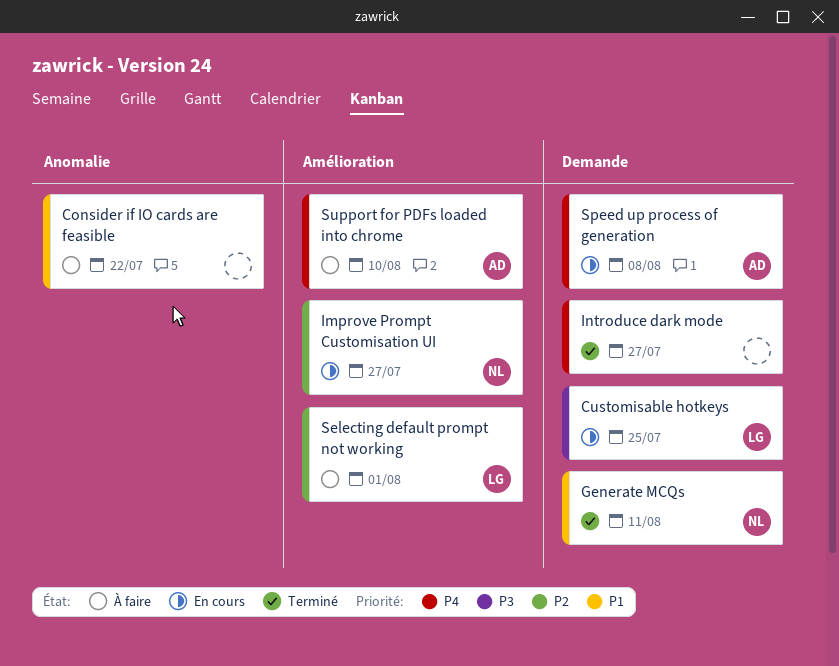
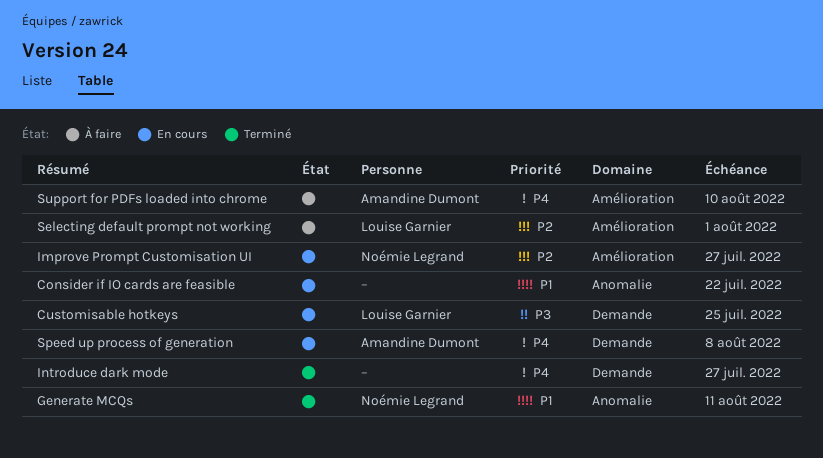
Consider if IO cards are feasible, status: À faire -> En cours
Generate MCQs, label: Demande -> Anomalie

